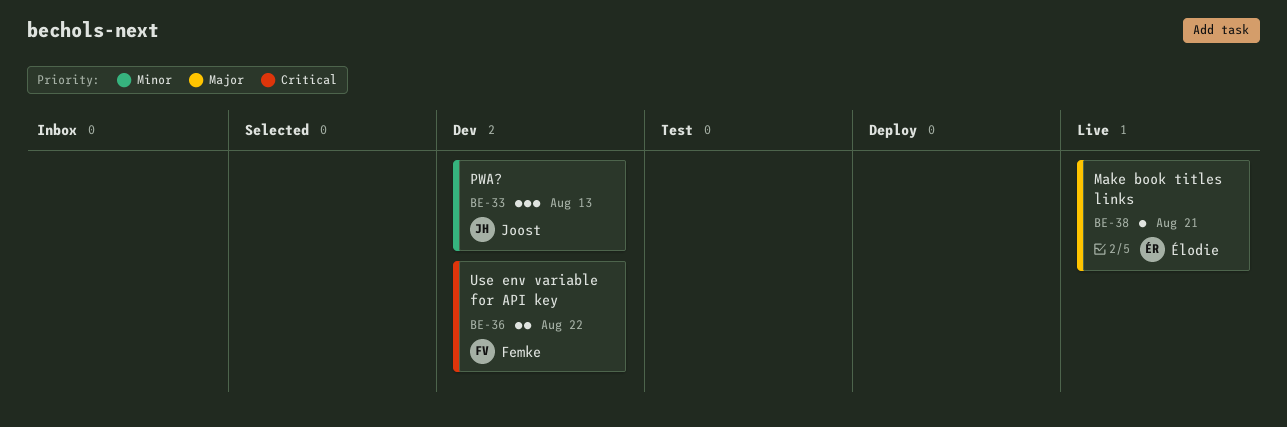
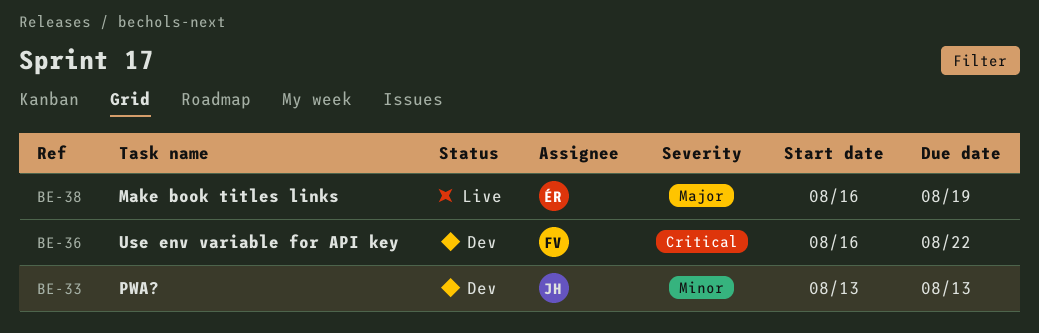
BE-38, due: Aug 21 -> Aug 19

